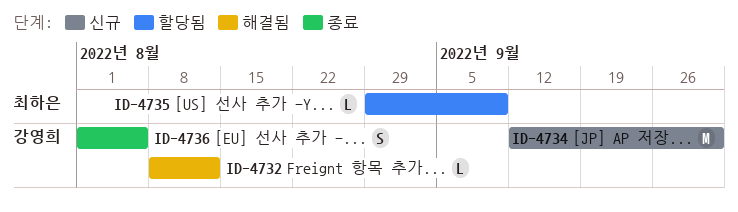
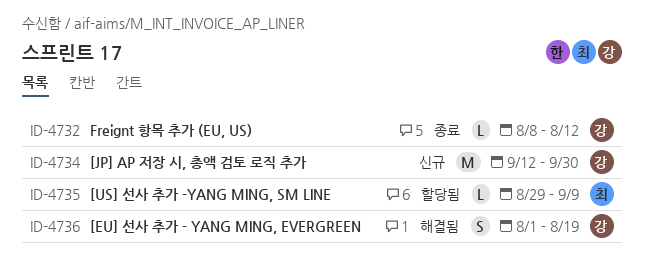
ID-4732, status: 해결됨 -> 종료
ID-4736, status: 종료 -> 해결됨
ID-4736, due: Aug 5 -> Aug 19

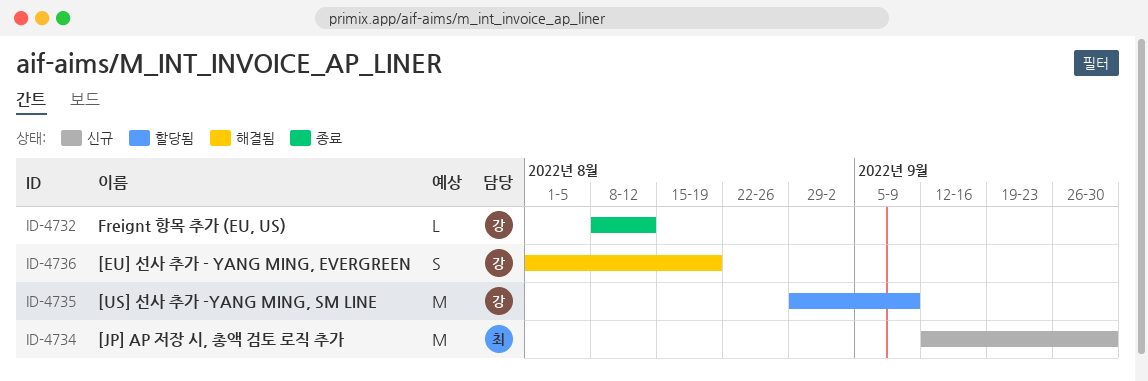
ID-4734, owner: 강 -> 최
ID-4735, owner: 최 -> 강
ID-4735, estimate: L -> M

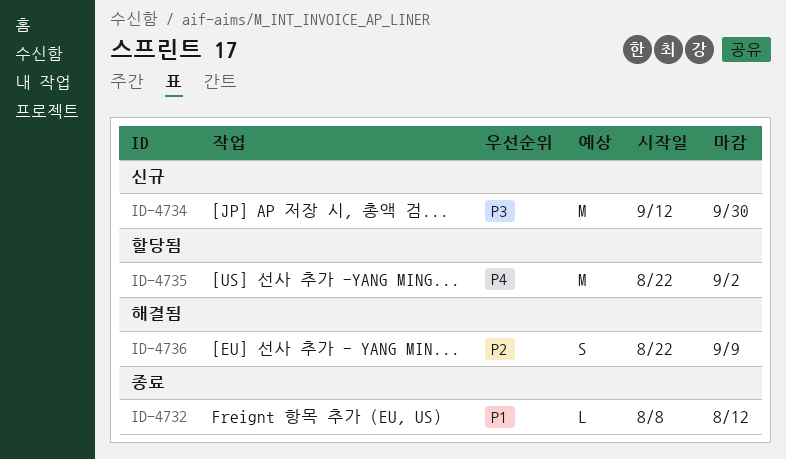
ID-4735, start: Aug 29 -> Aug 22
ID-4735, due: Sep 9 -> Sep 2
ID-4736, start: Aug 1 -> Aug 22
ID-4736, due: Aug 19 -> Sep 9

